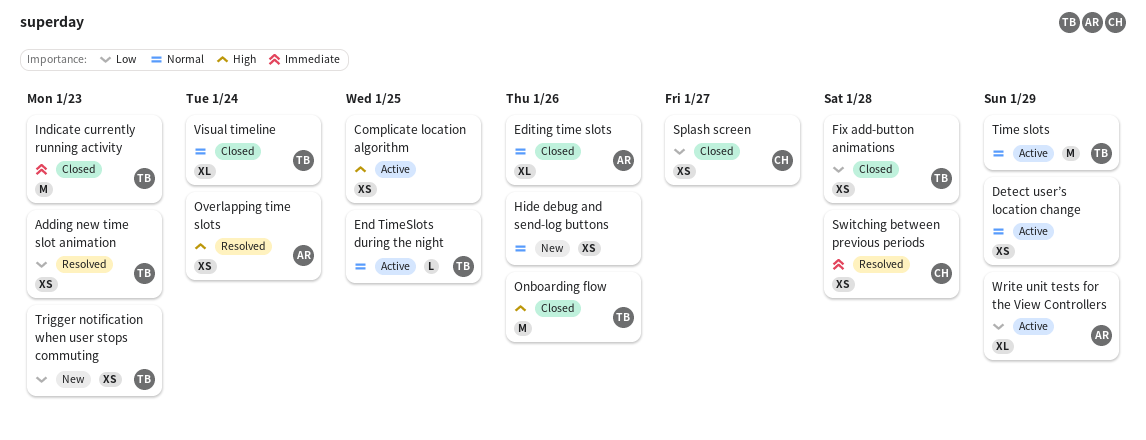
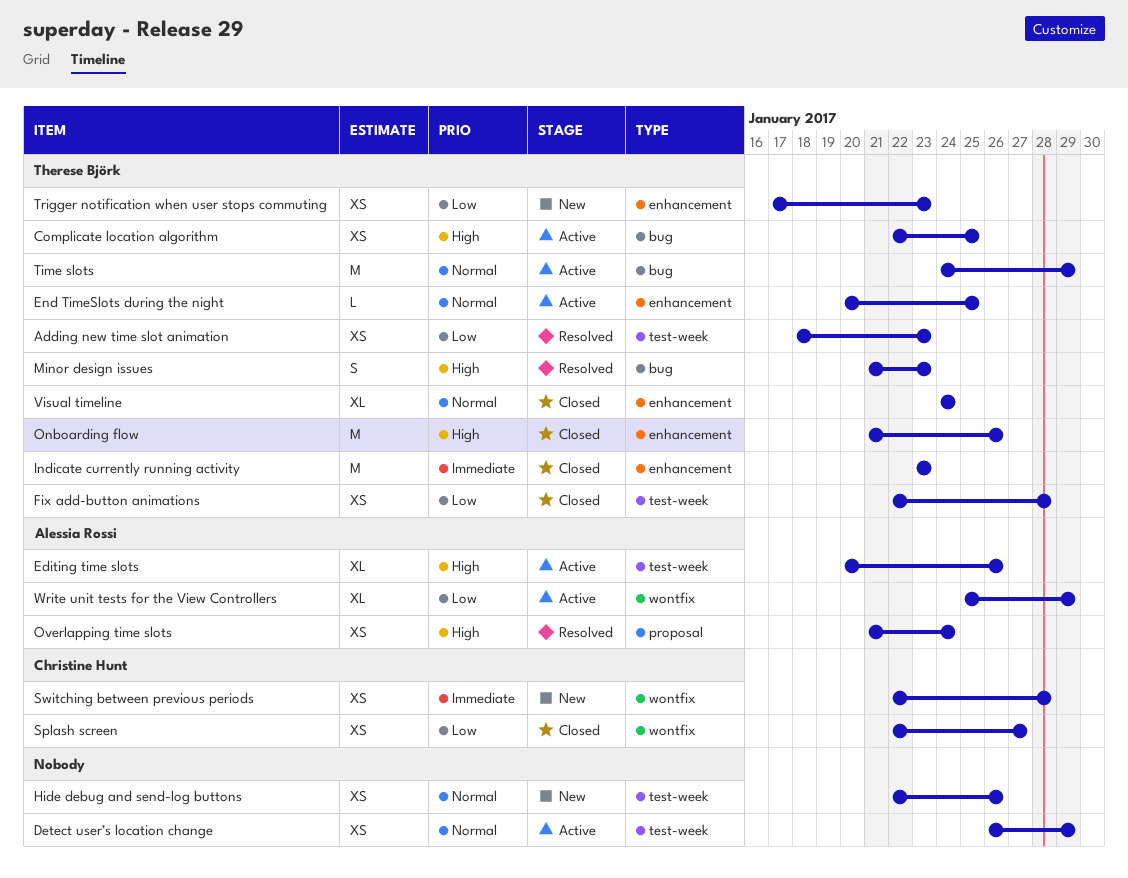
Complicate location algorithm, owner: none -> Therese Björk
Editing time slots, status: Closed -> Active
Editing time slots, priority: Normal -> High
Minor design issues: none -> present
Switching between previous periods, status: Resolved -> New

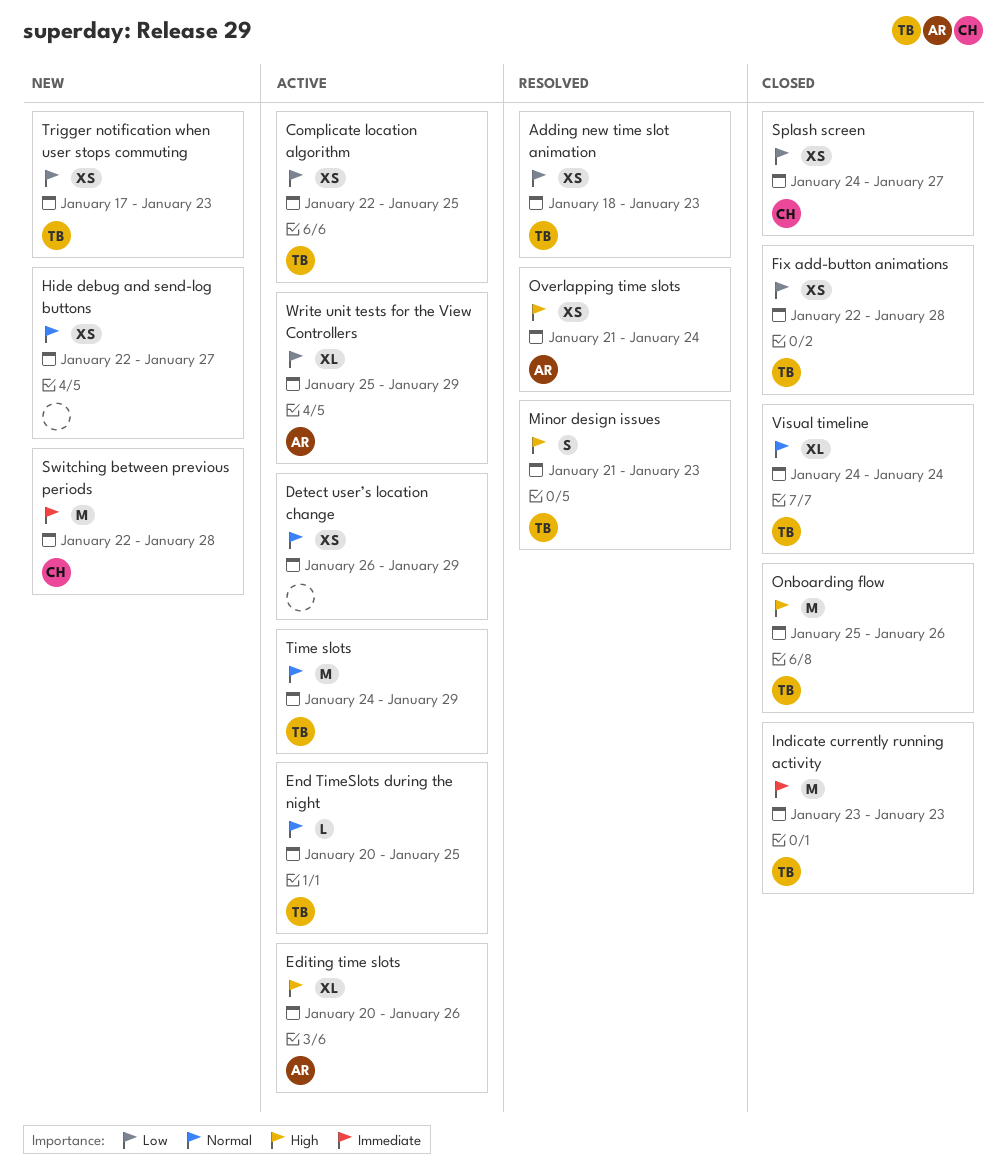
Complicate location algorithm, priority: High -> Low
Hide debug and send-log buttons, due: Jan 26 -> Jan 27
Onboarding flow, start: Jan 21 -> Jan 25
Splash screen, start: Jan 22 -> Jan 24
Switching between previous periods, estimate: XS -> M

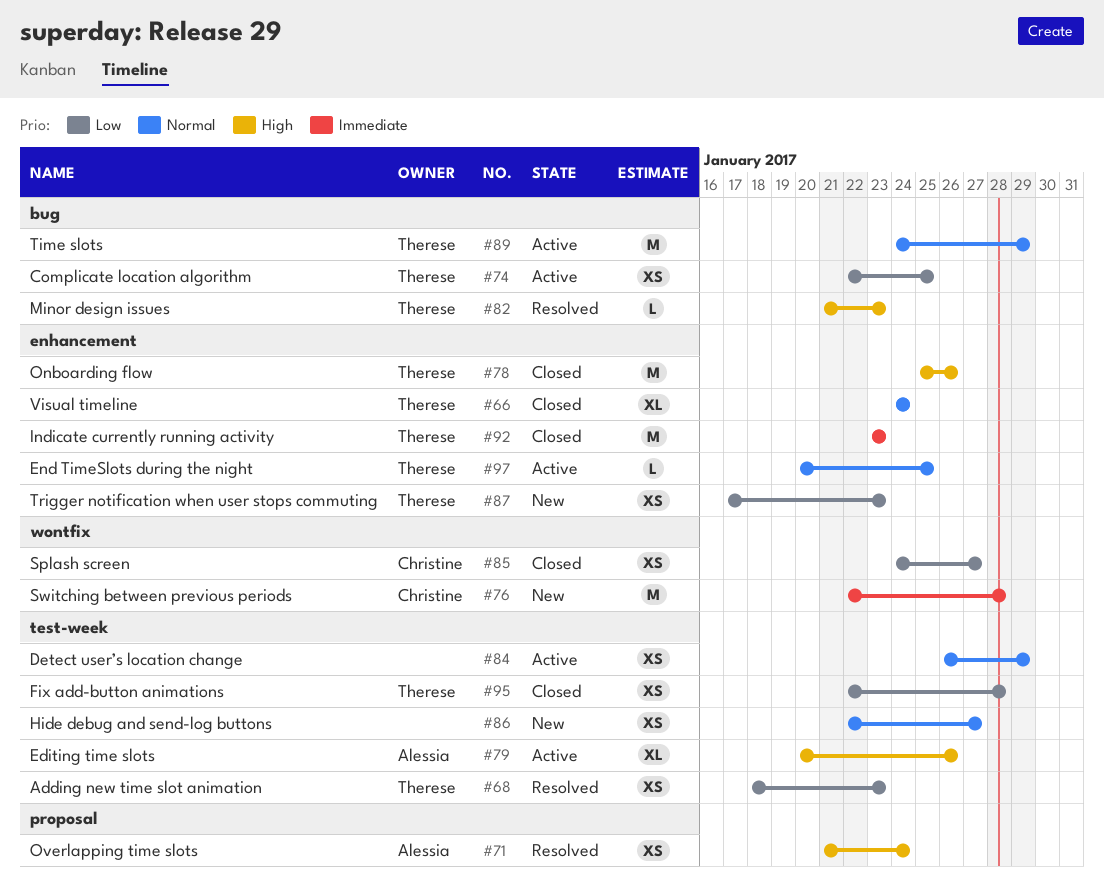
Minor design issues, estimate: S -> L
Write unit tests for the View Controllers: present -> none

